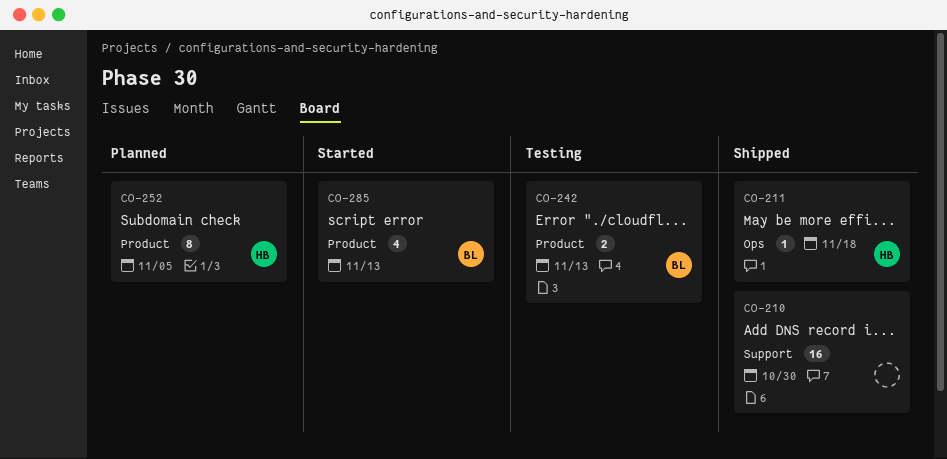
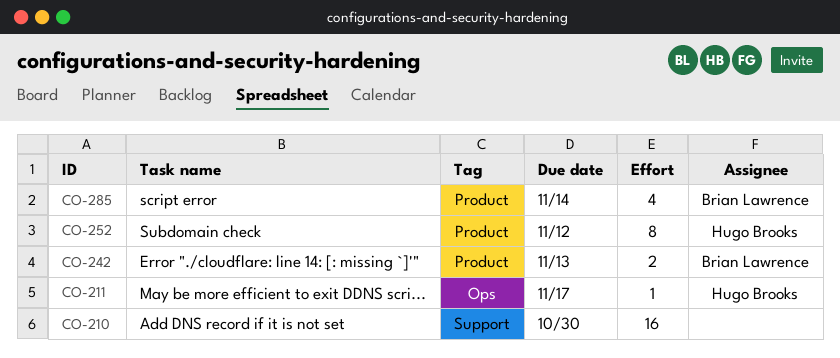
CO-211, due: Nov 18 -> Nov 17
CO-252, due: Nov 5 -> Nov 12
CO-285, due: Nov 13 -> Nov 14

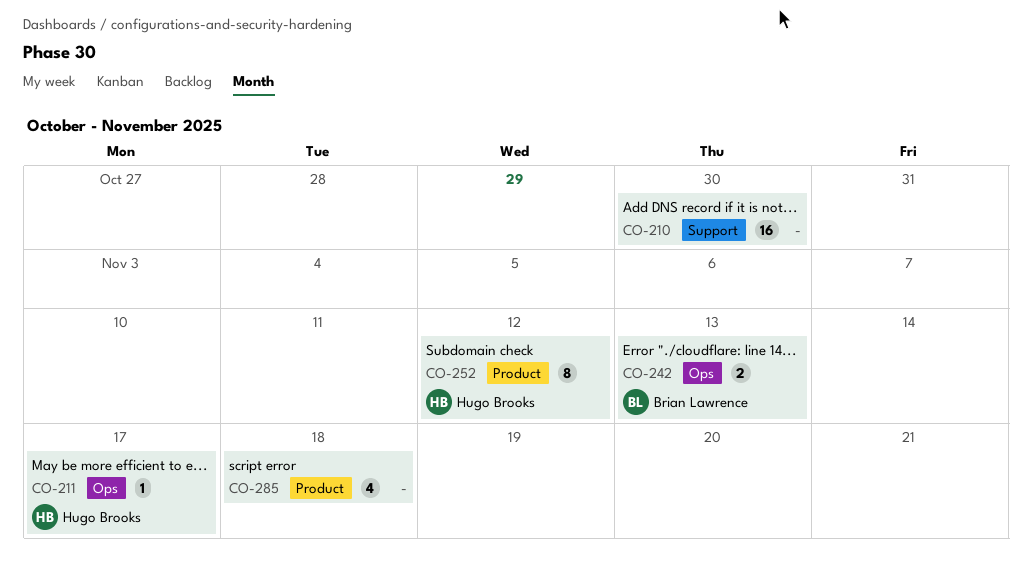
CO-242, label: Product -> Ops
CO-285, owner: Brian Lawrence -> none
CO-285, due: Nov 14 -> Nov 18

